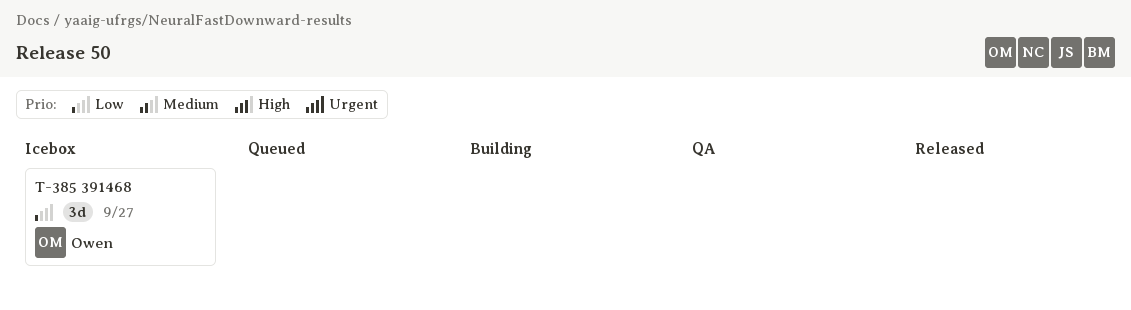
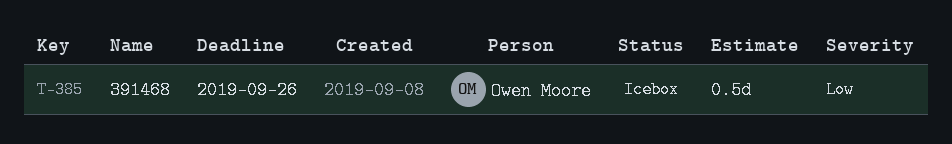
T-385, estimate: 3d -> 0.5d
T-385, due: Sep 27 -> Sep 26

